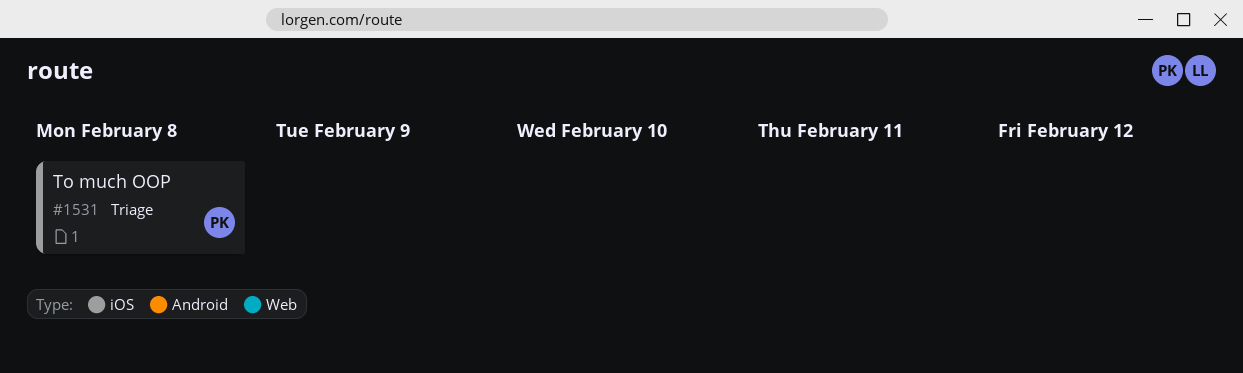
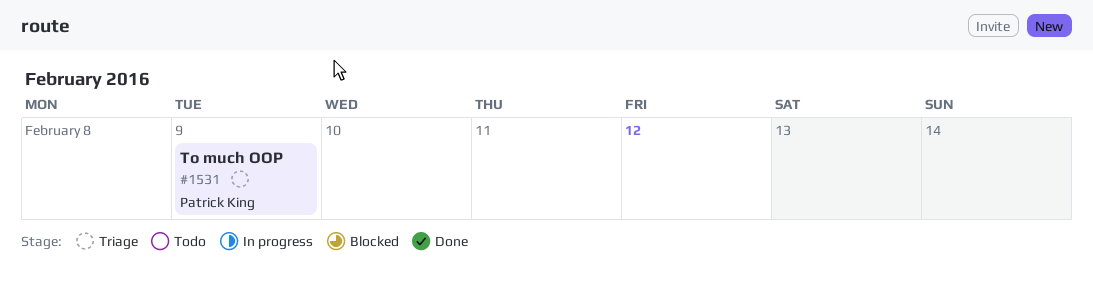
#1531, due: Feb 8 -> Feb 9

